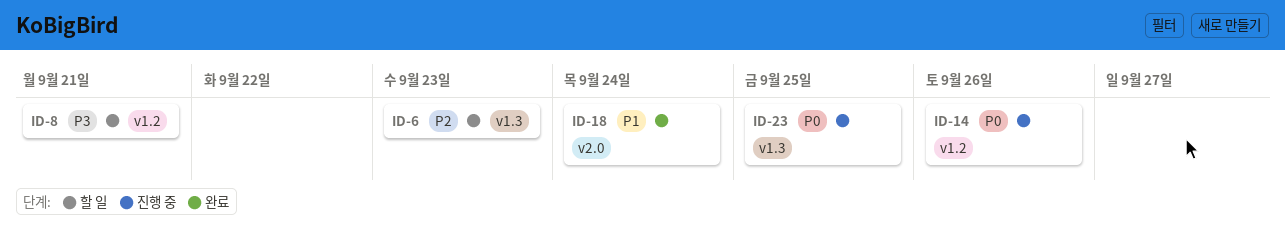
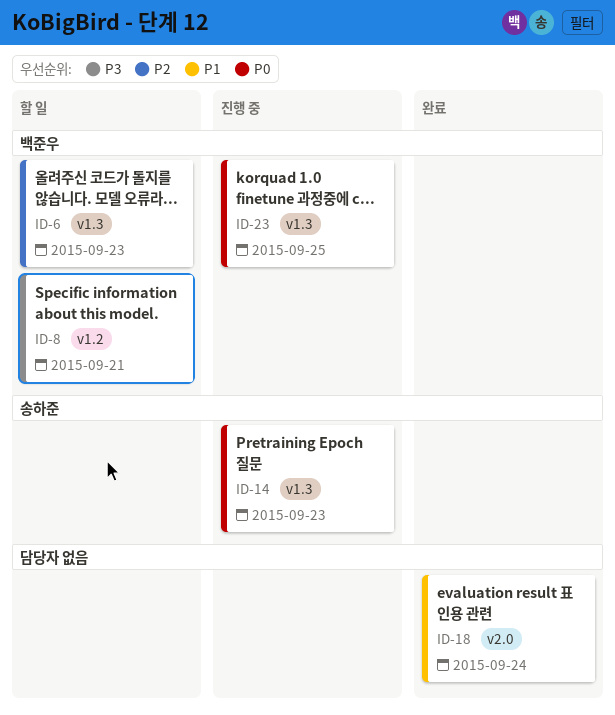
ID-14, label: v1.2 -> v1.3
ID-14, due: Sep 26 -> Sep 23

